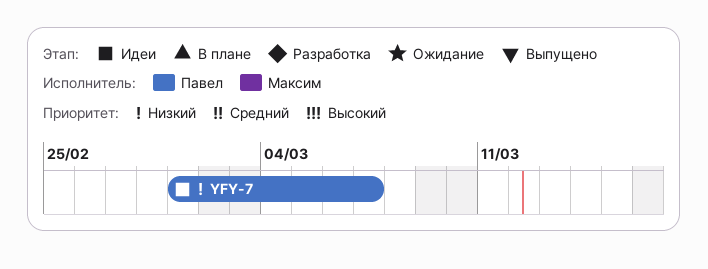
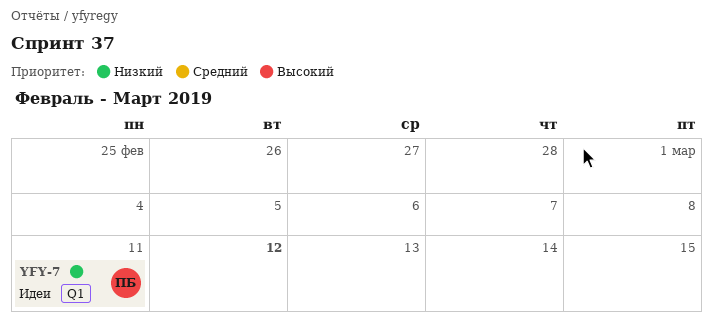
YFY-7, due: Mar 7 -> Mar 11

